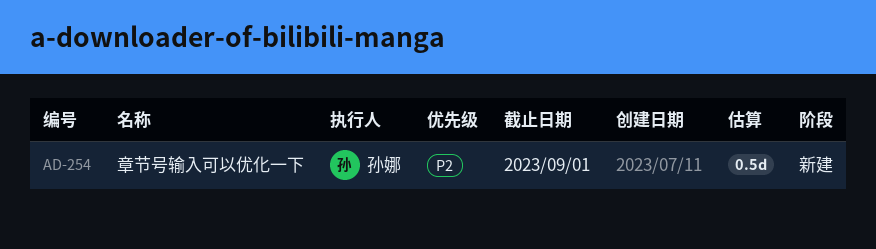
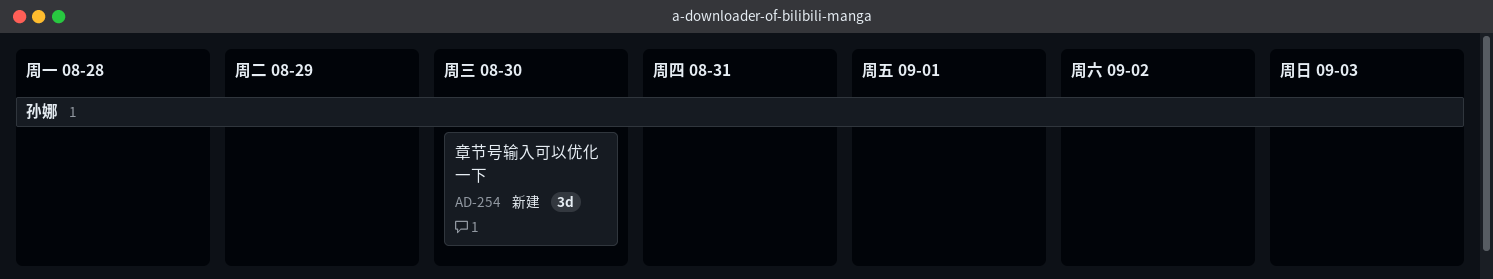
AD-254, estimate: 0.5d -> 3d
AD-254, due: Sep 1 -> Aug 30

